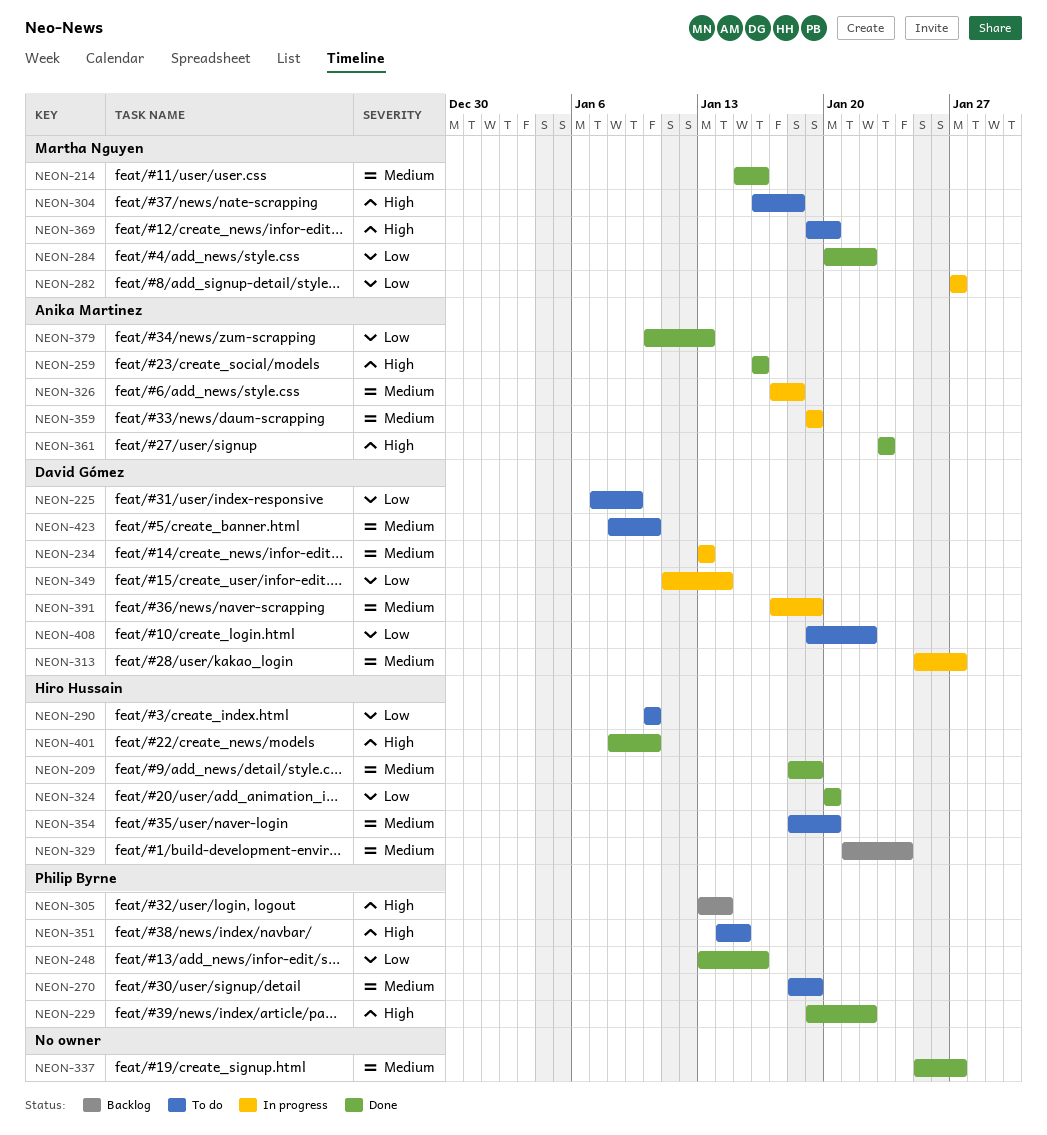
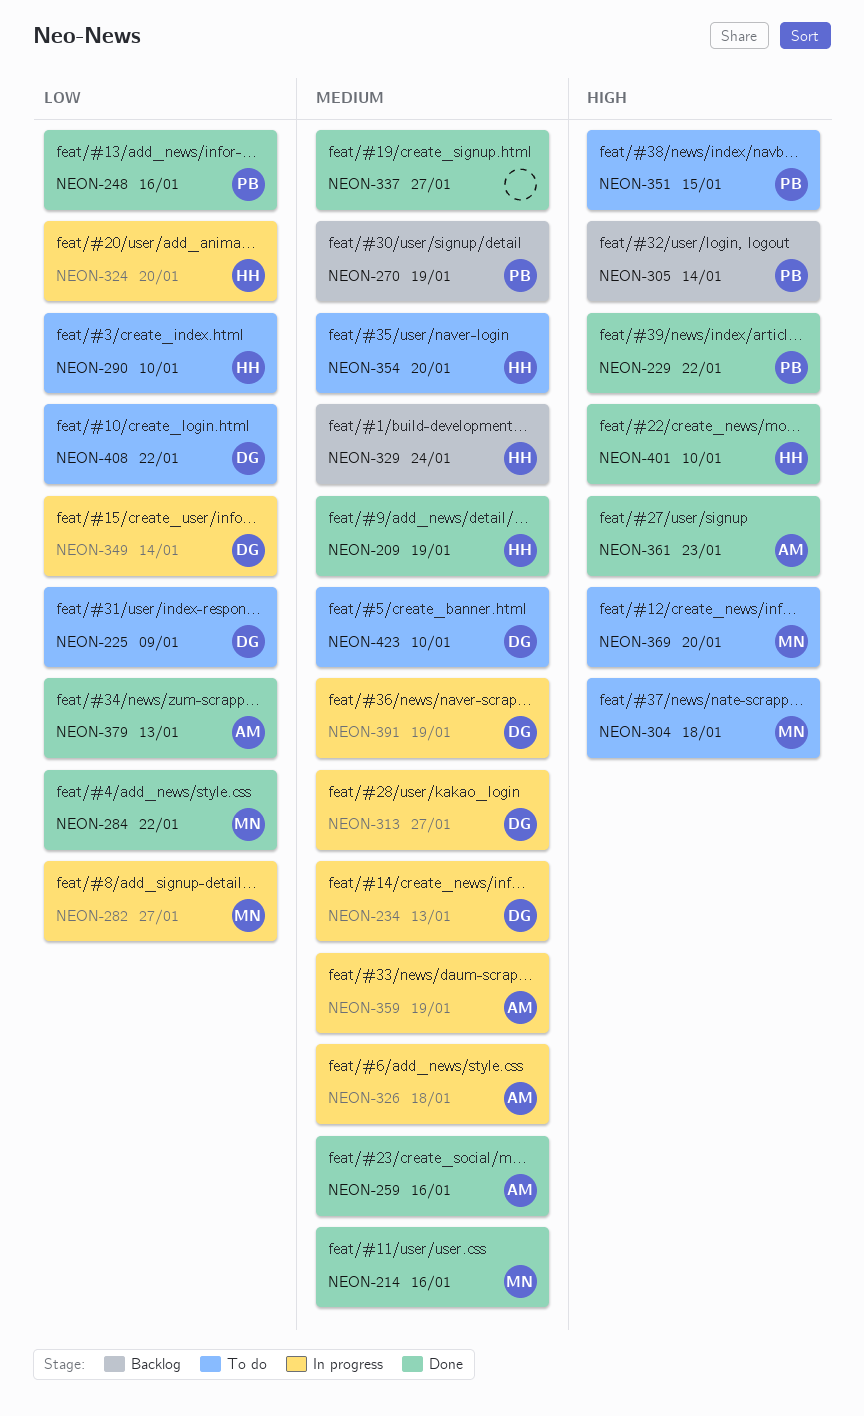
NEON-259, priority: High -> Medium
NEON-270, status: To do -> Backlog
NEON-324, status: Done -> In progress

